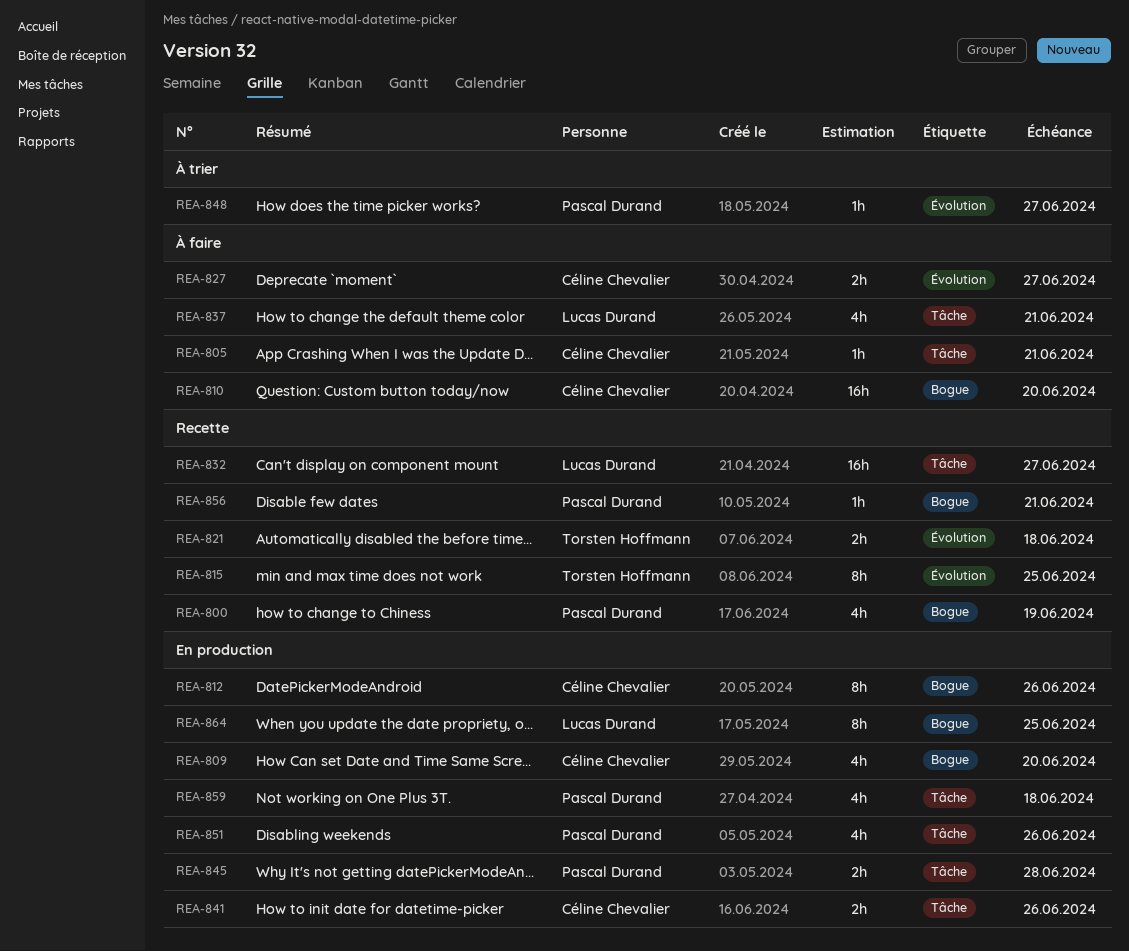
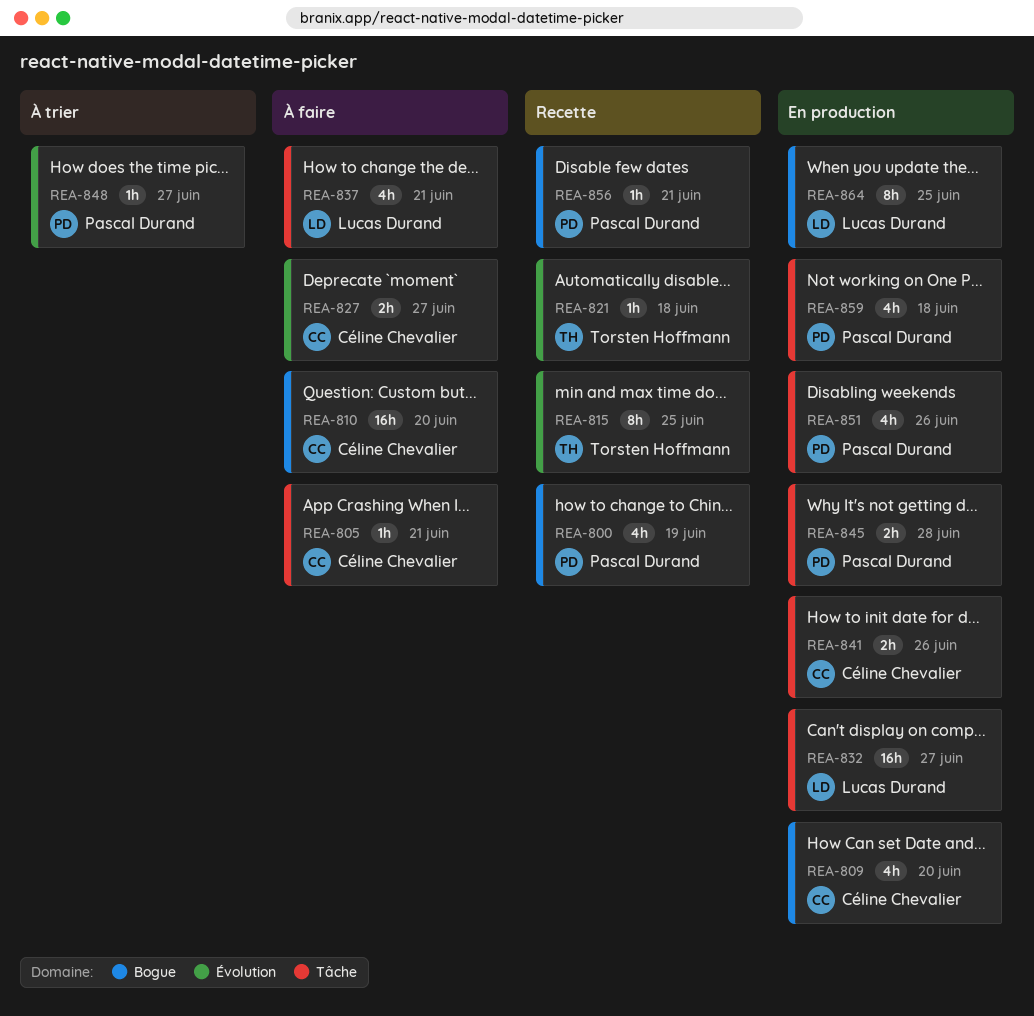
REA-812: present -> none
REA-821, estimate: 2h -> 1h
REA-832, status: Recette -> En production

